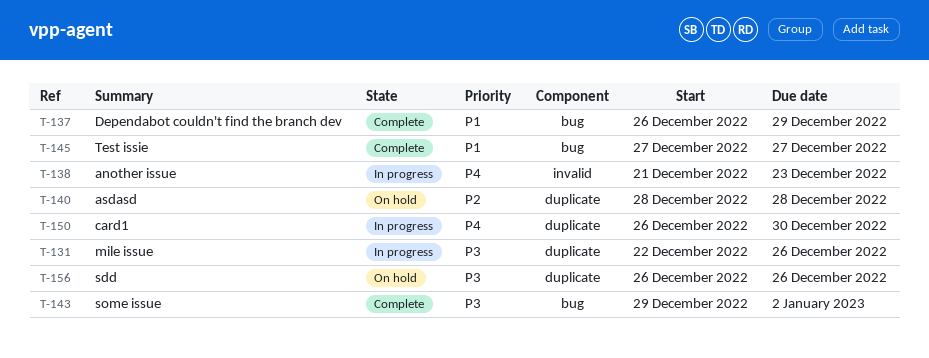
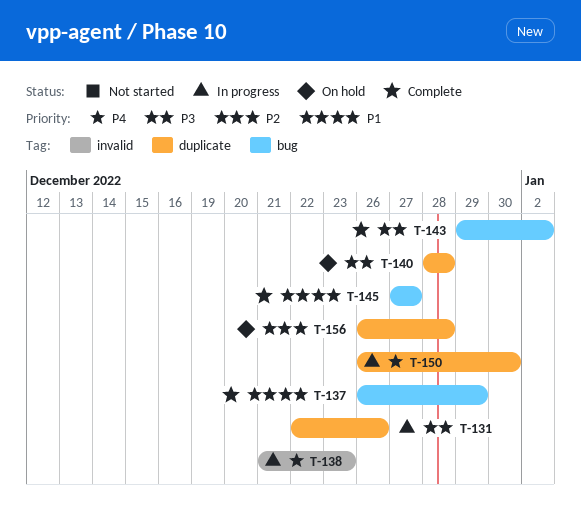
T-140, priority: P2 -> P3
T-156, priority: P3 -> P2
T-156, due: Dec 26 -> Dec 28

